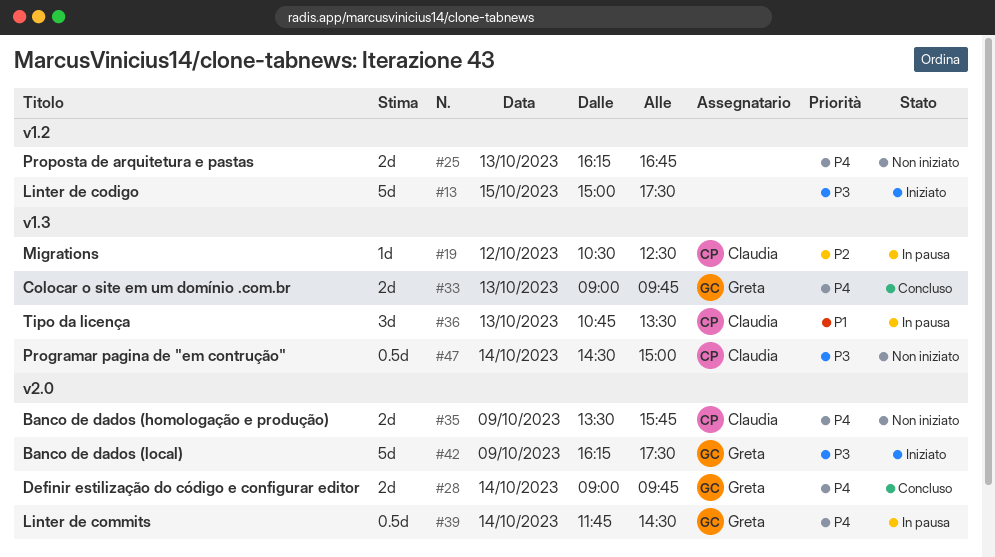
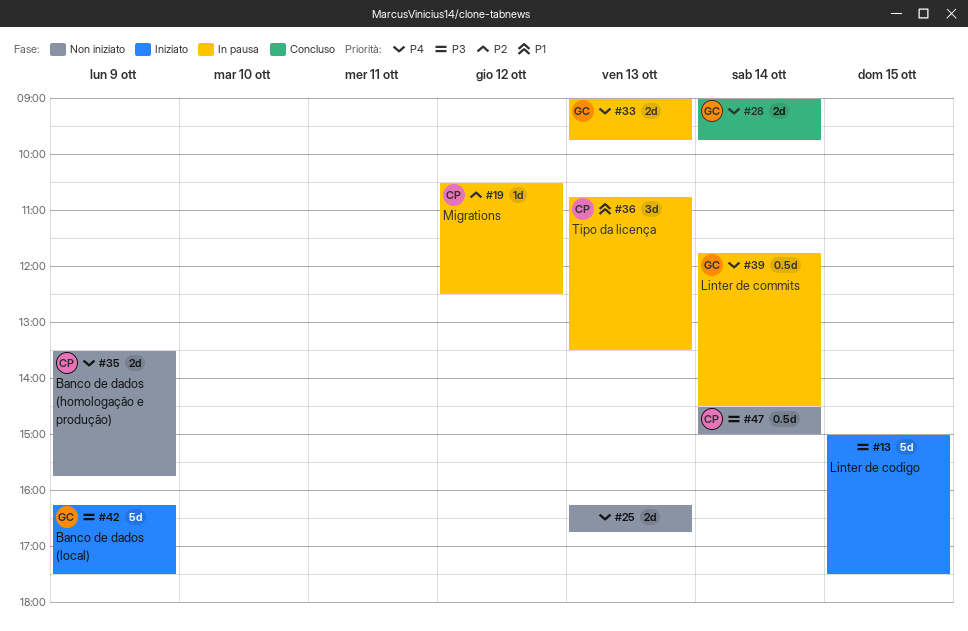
#33, status: Concluso -> In pausa

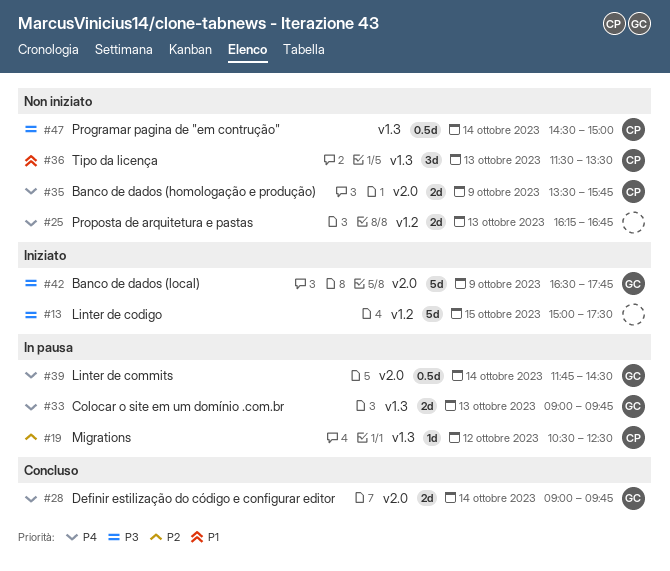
#36, status: In pausa -> Non iniziato
#36, begins: 10:45 -> 11:30
#42, begins: 16:15 -> 16:30
#42, ends: 17:30 -> 17:45

